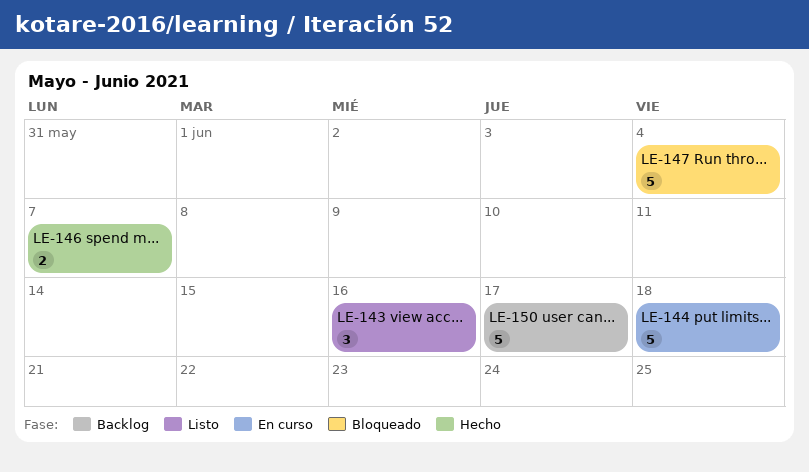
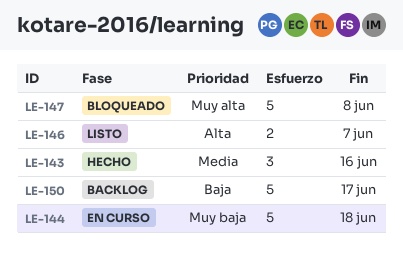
LE-143, status: Listo -> Hecho
LE-146, status: Hecho -> Listo
LE-147, due: Jun 4 -> Jun 8

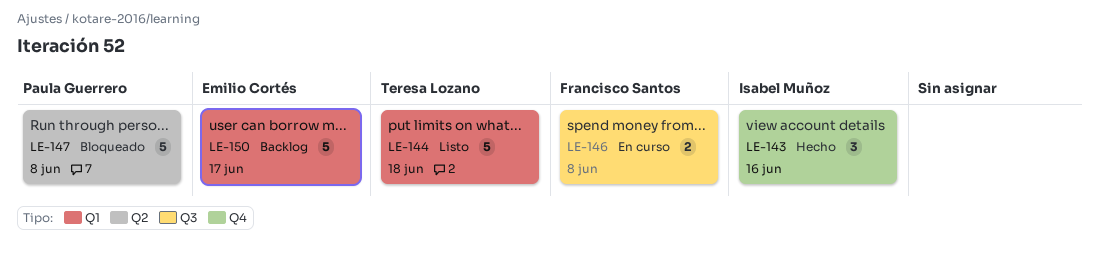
LE-144, status: En curso -> Listo
LE-146, status: Listo -> En curso
LE-146, due: Jun 7 -> Jun 8

